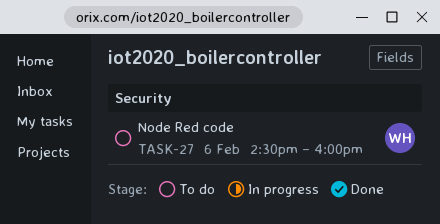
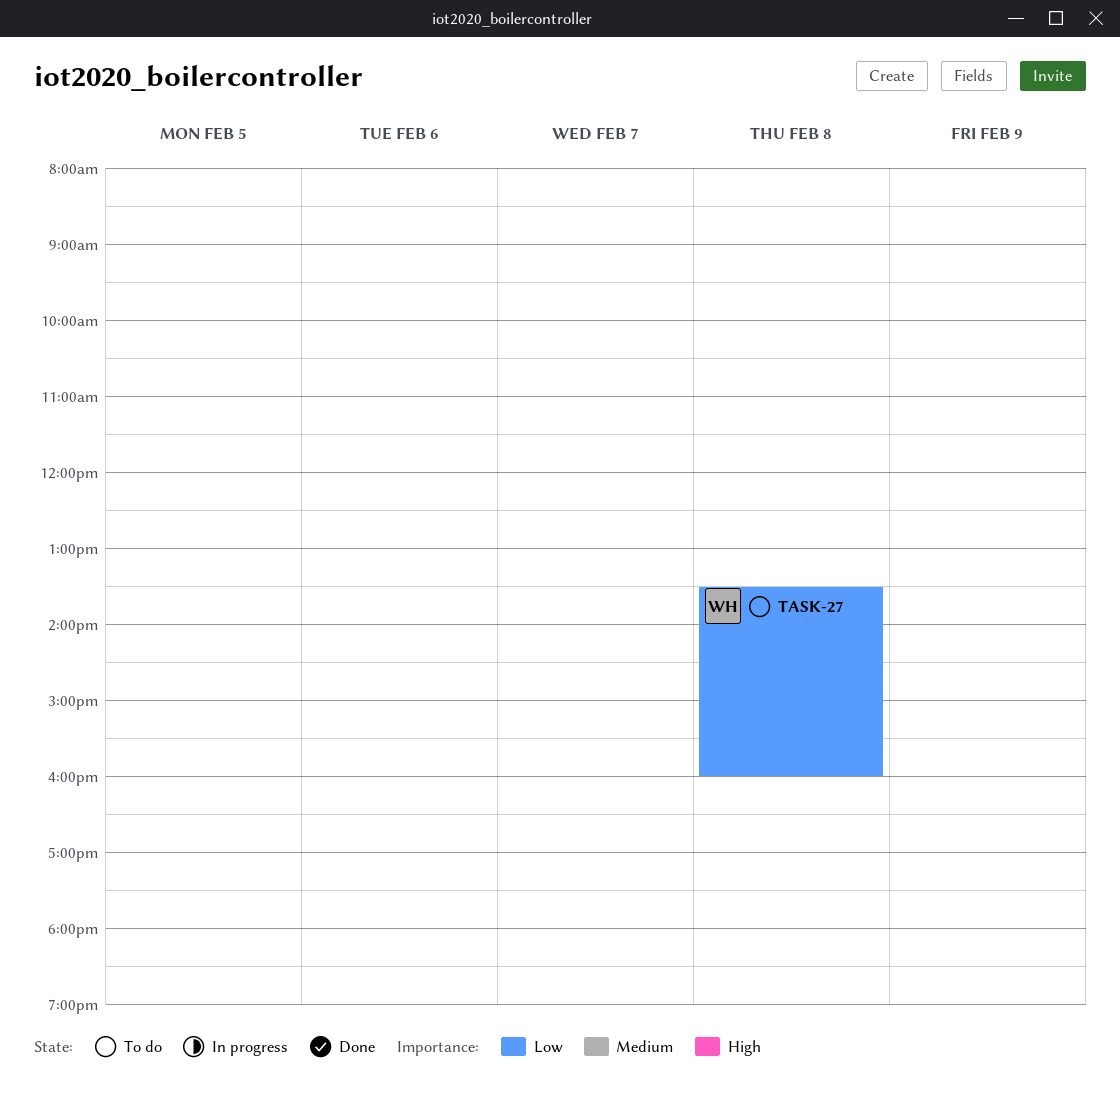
TASK-27, day: Feb 6 -> Feb 8
TASK-27, begins: 14:30 -> 13:30

